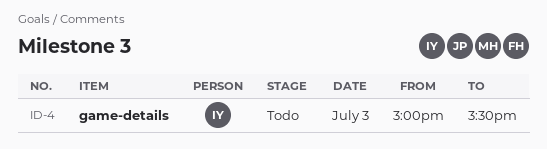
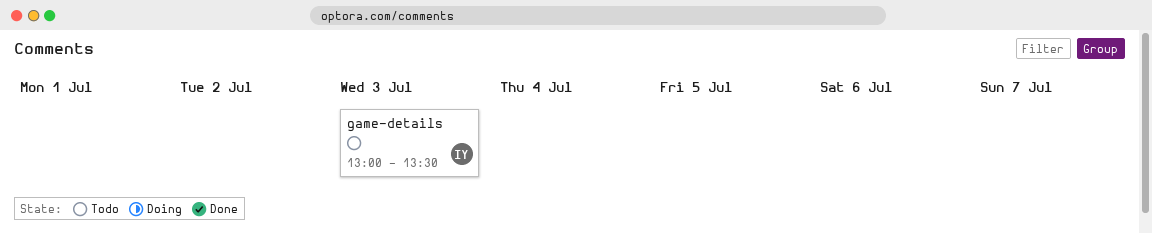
game-details, begins: 15:00 -> 13:00
game-details, ends: 15:30 -> 13:30

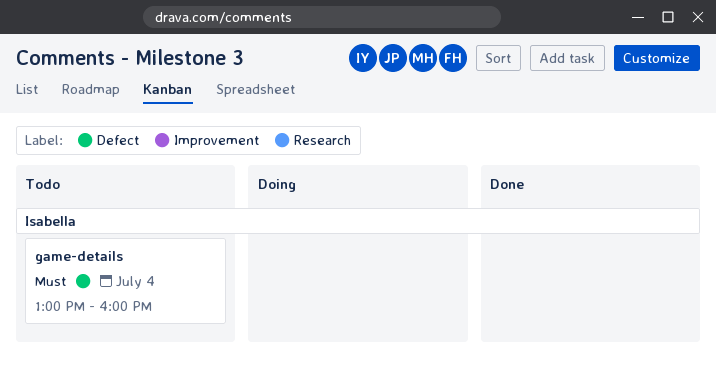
game-details, day: Jul 3 -> Jul 4
game-details, ends: 13:30 -> 16:00

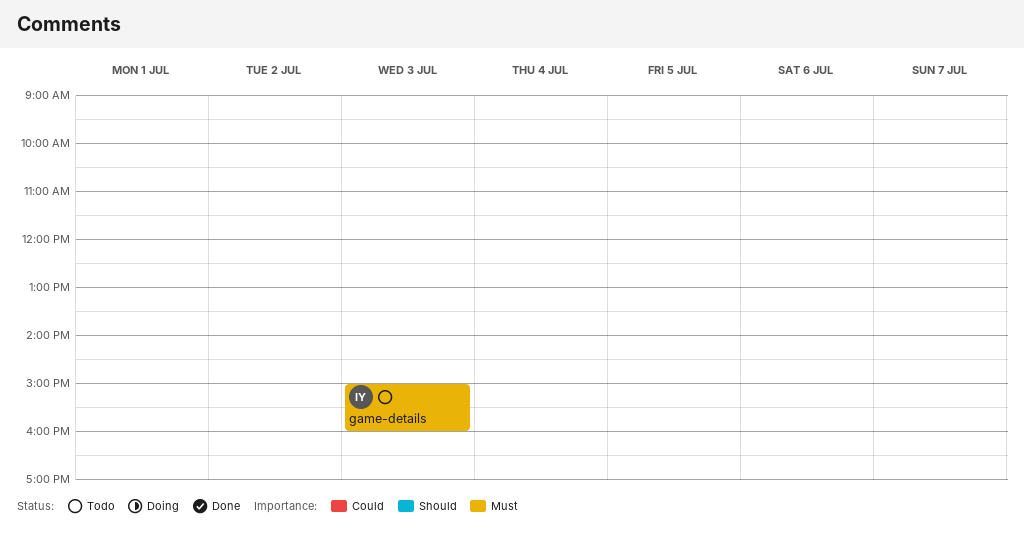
game-details, day: Jul 4 -> Jul 3
game-details, begins: 13:00 -> 15:00

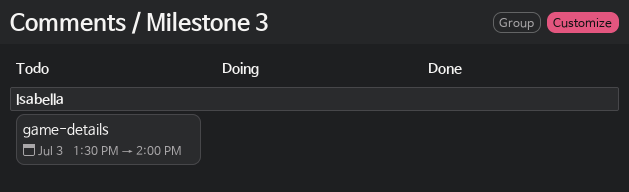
game-details, begins: 15:00 -> 13:30
game-details, ends: 16:00 -> 14:00

